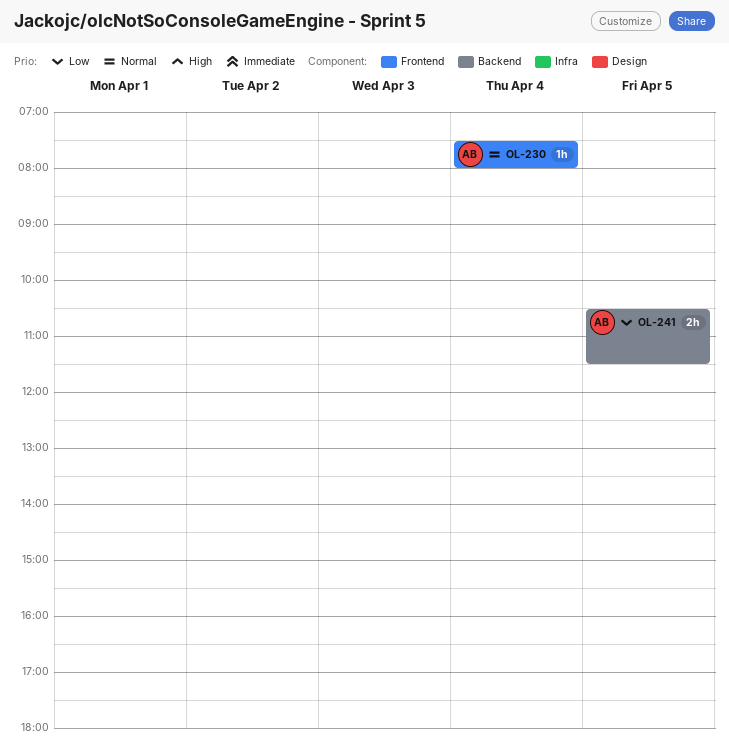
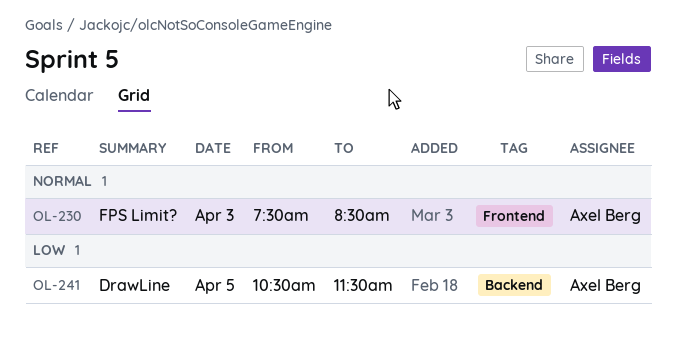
OL-230, day: Apr 4 -> Apr 3
OL-230, ends: 08:00 -> 08:30

